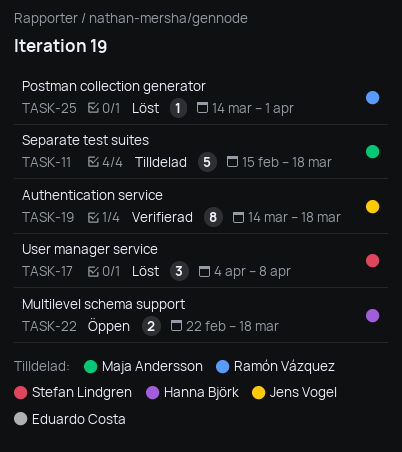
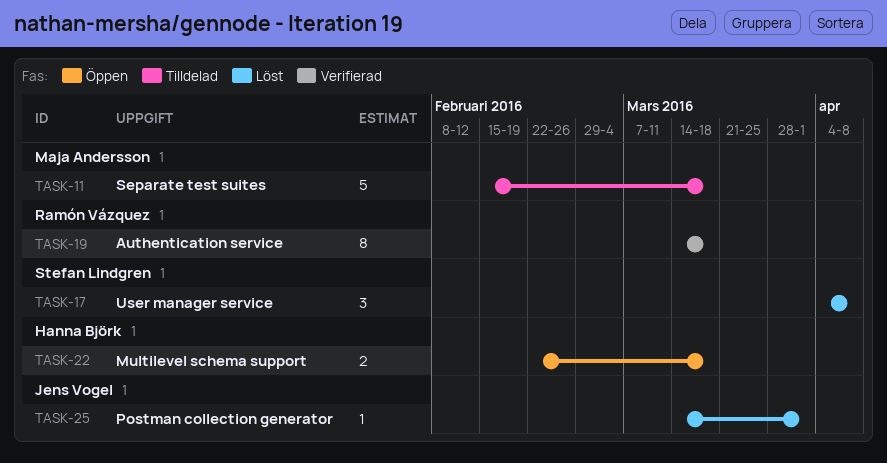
TASK-19, owner: Jens Vogel -> Ramón Vázquez
TASK-25, owner: Ramón Vázquez -> Jens Vogel

